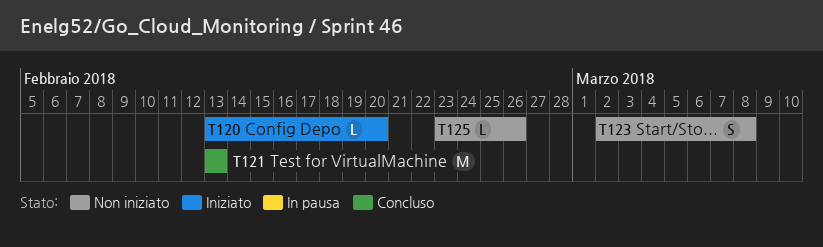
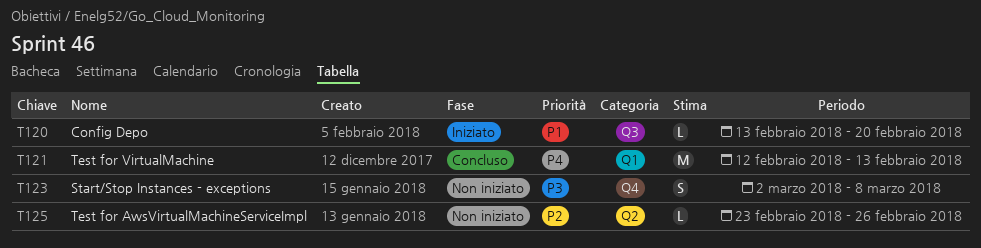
T121, start: Feb 13 -> Feb 12

